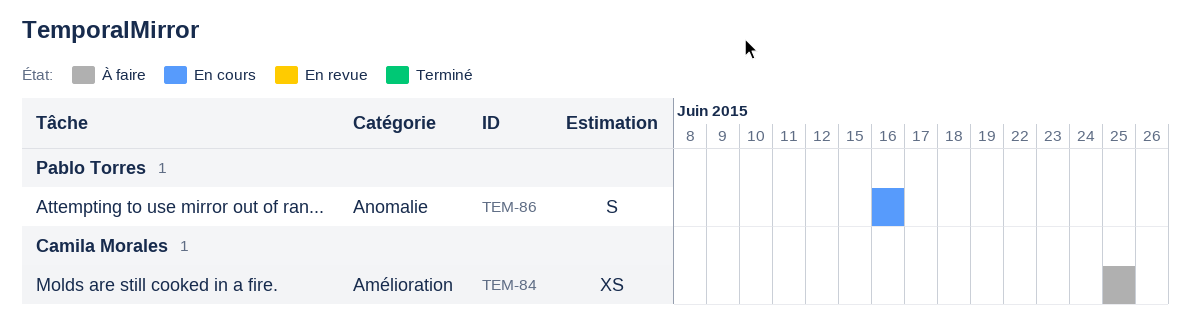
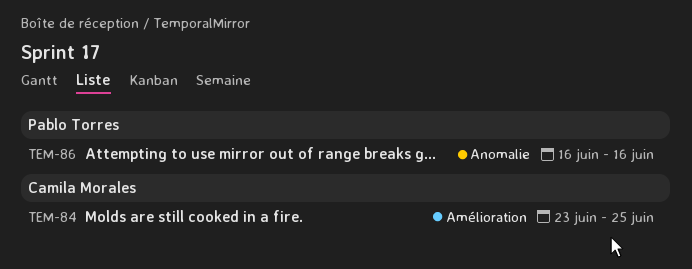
TEM-84, start: Jun 25 -> Jun 23

